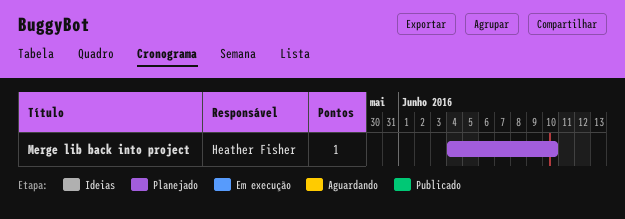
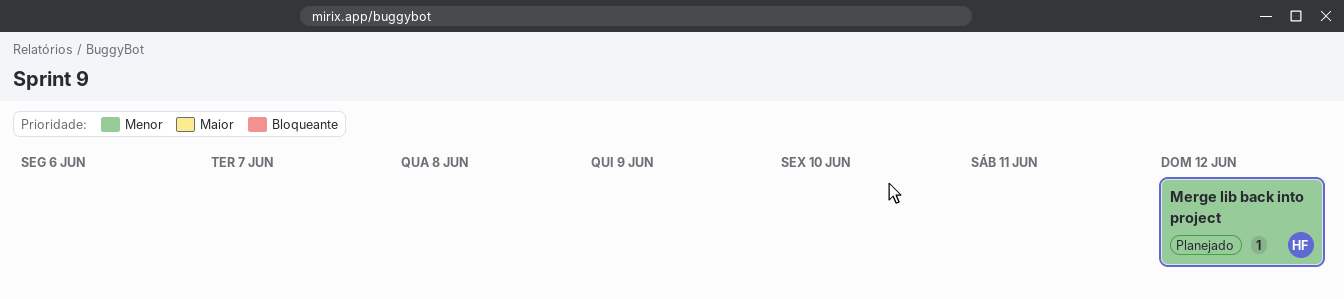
Merge lib back into project, due: Jun 10 -> Jun 12

